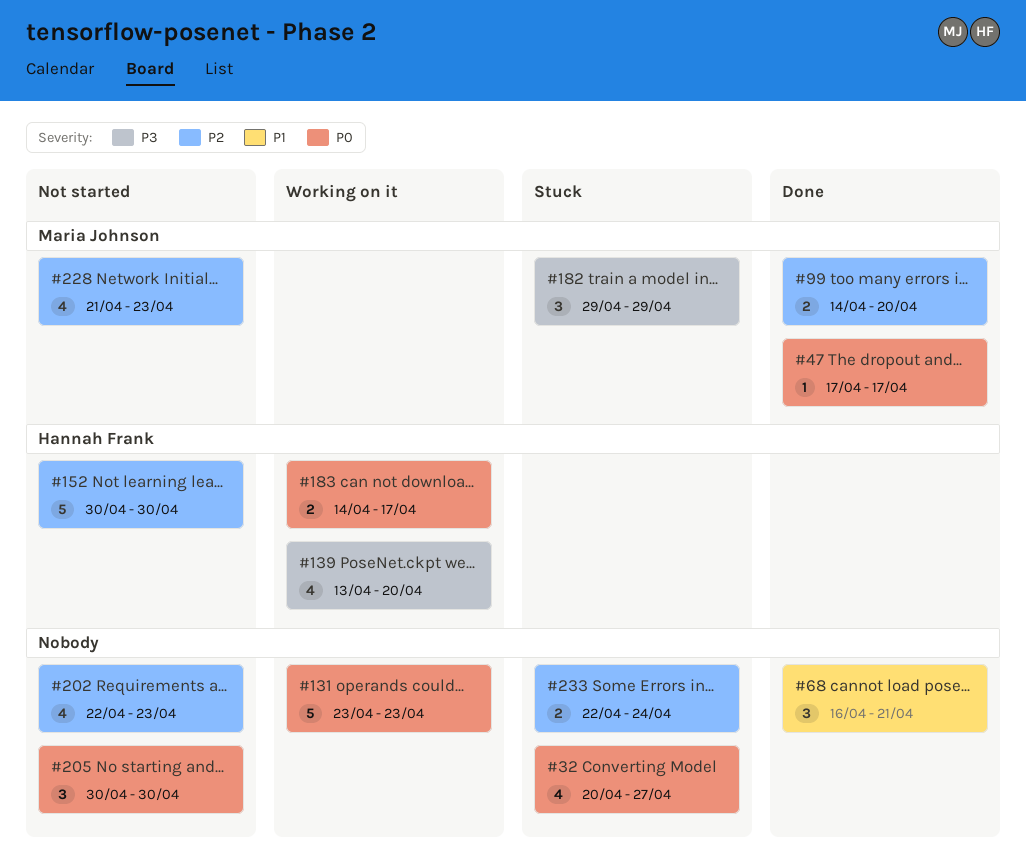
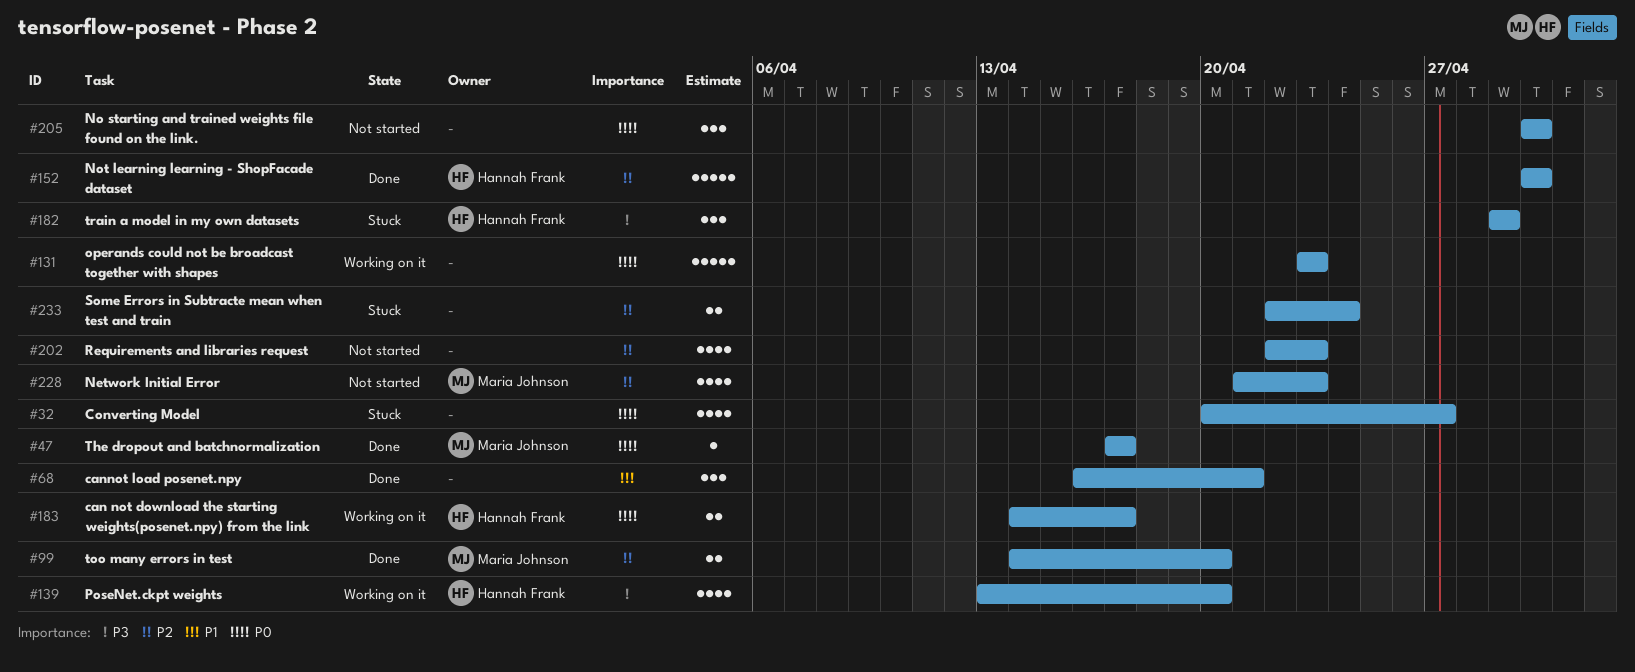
#152, status: Not started -> Done
#182, owner: Maria Johnson -> Hannah Frank

